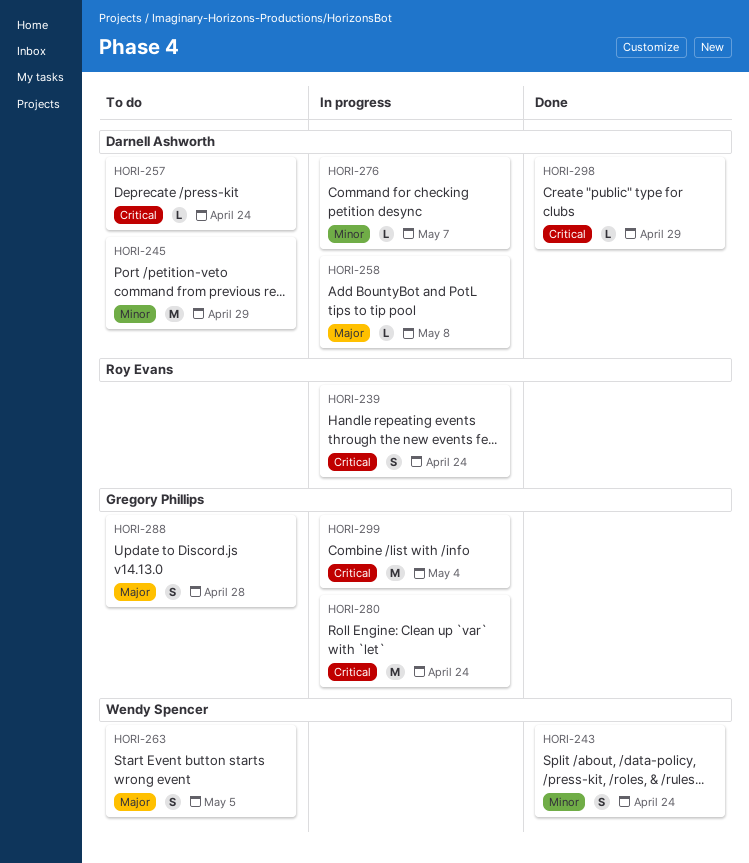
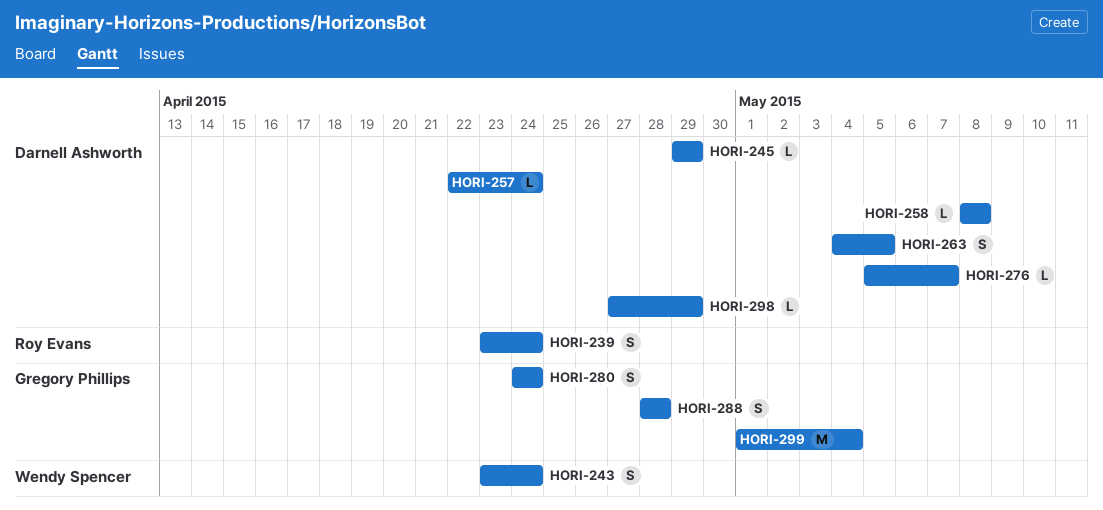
HORI-245, estimate: M -> L
HORI-263, owner: Wendy Spencer -> Darnell Ashworth
HORI-280, estimate: M -> S

